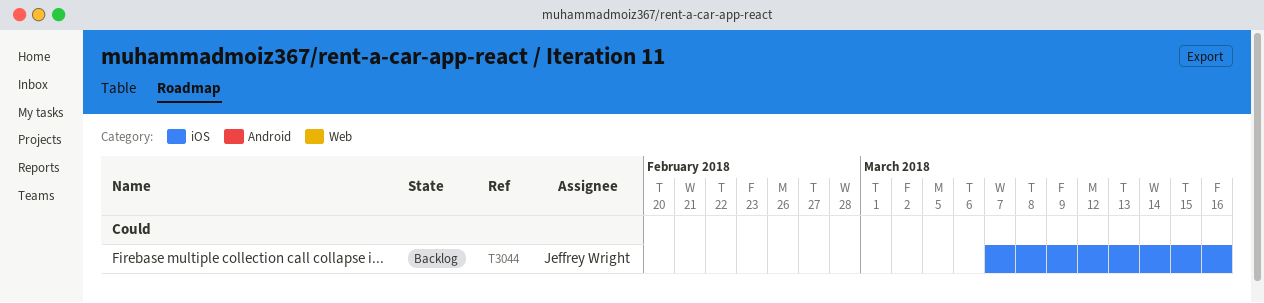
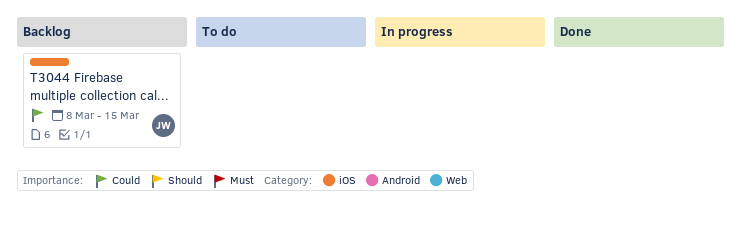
T3044, start: Mar 7 -> Mar 8
T3044, due: Mar 16 -> Mar 15

